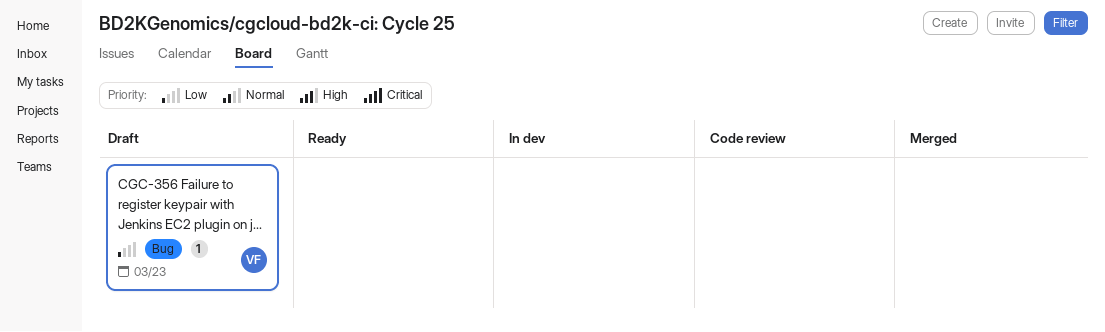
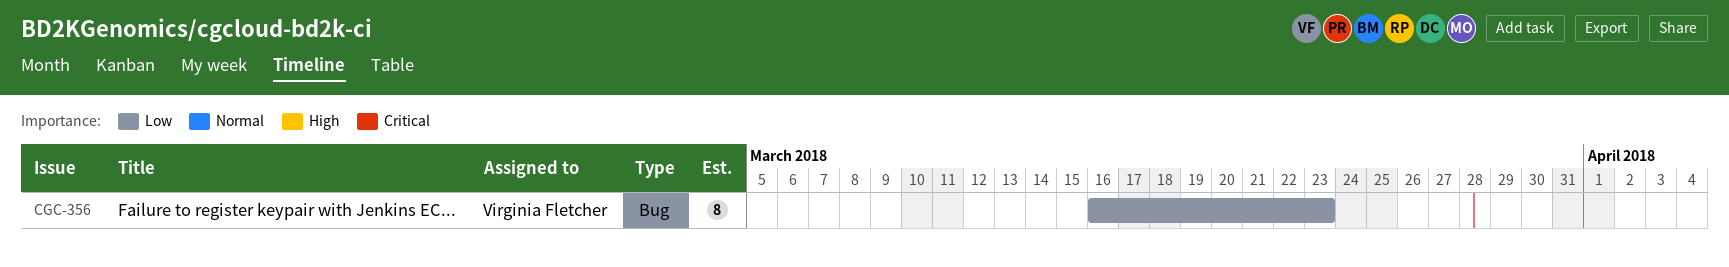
CGC-356, estimate: 1 -> 8

